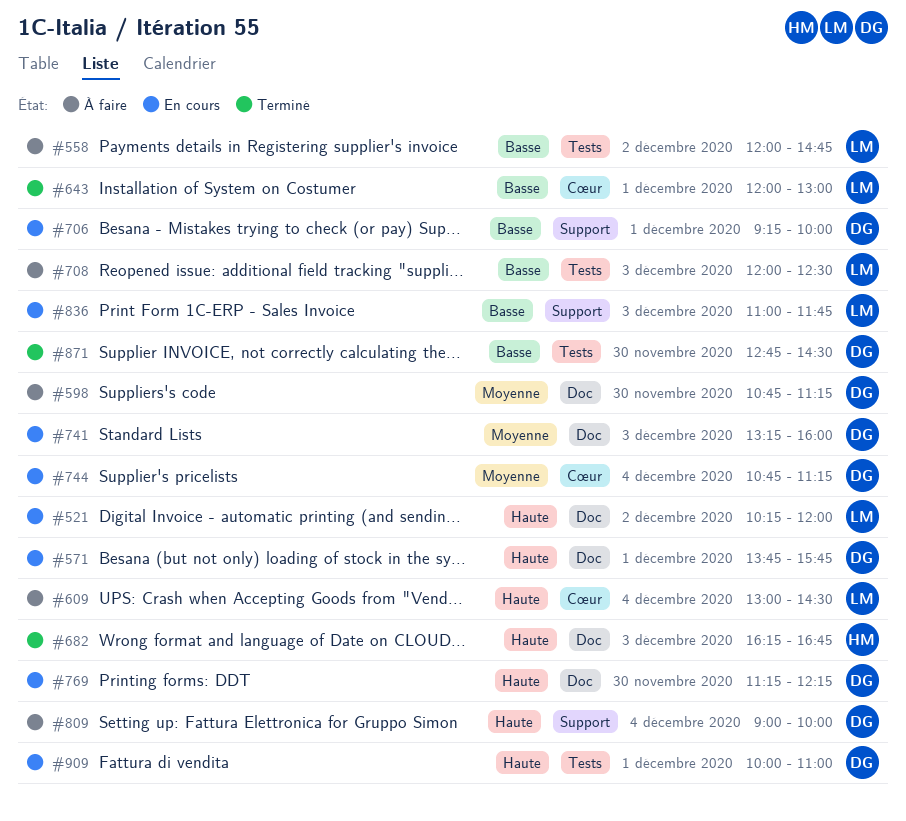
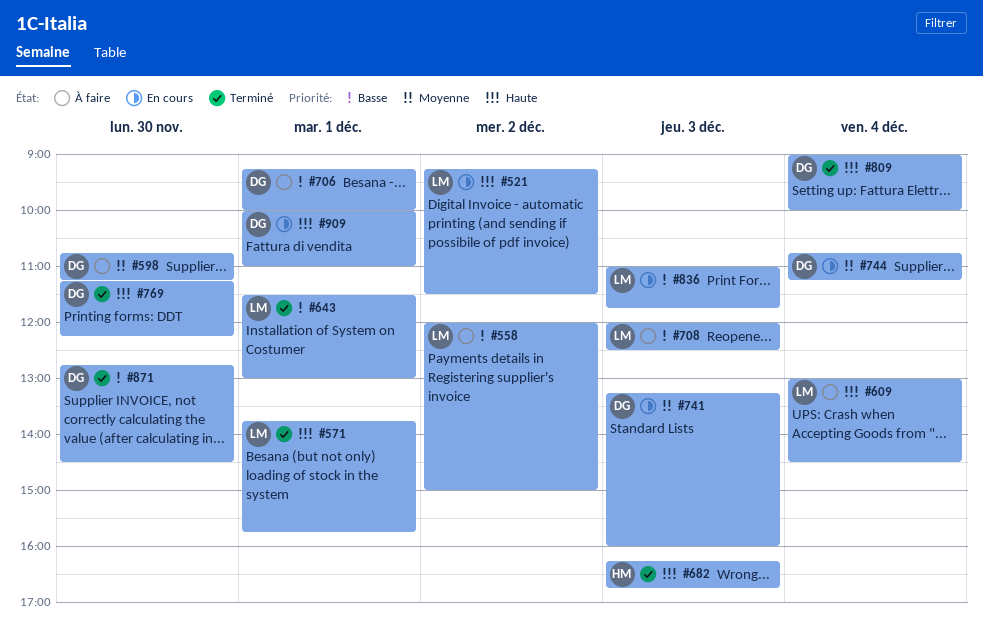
#521, begins: 10:15 -> 09:15
#521, ends: 12:00 -> 11:30
#558, ends: 14:45 -> 15:00
#571, status: En cours -> Terminé
#571, owner: DG -> LM
#643, begins: 12:00 -> 11:30
#706, status: En cours -> À faire
#769, status: En cours -> Terminé
#809, status: À faire -> Terminé

